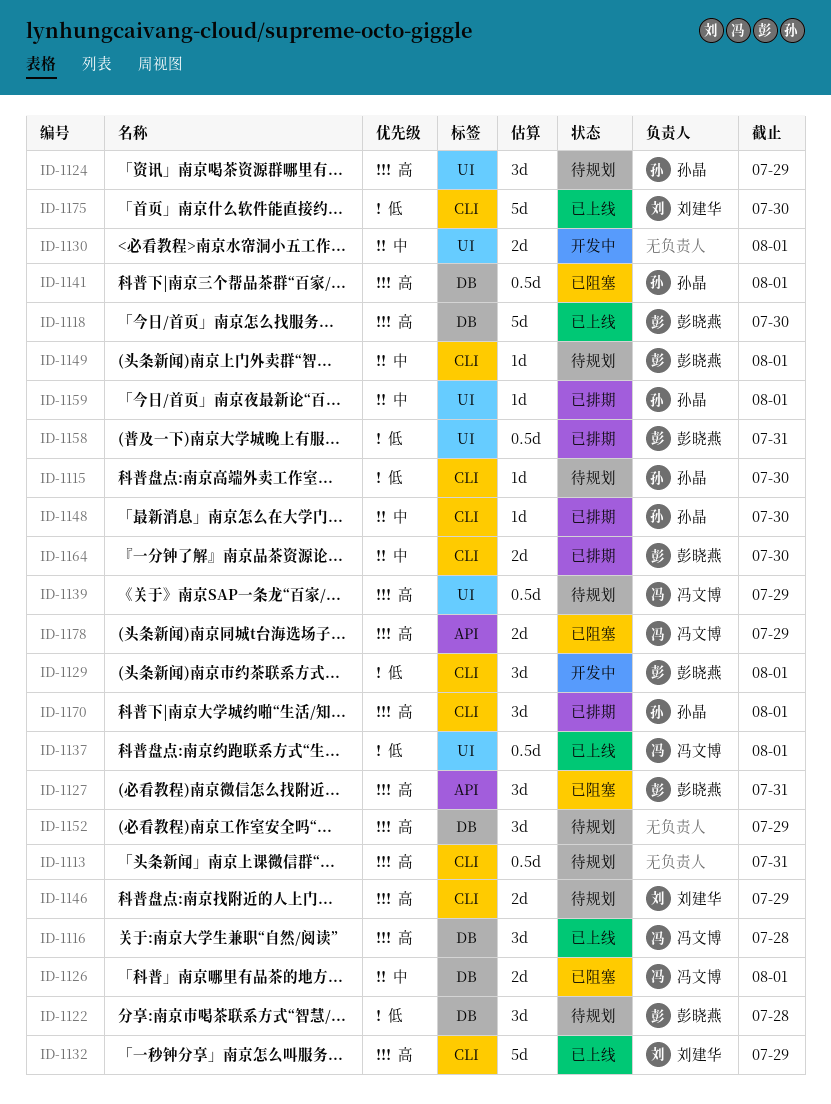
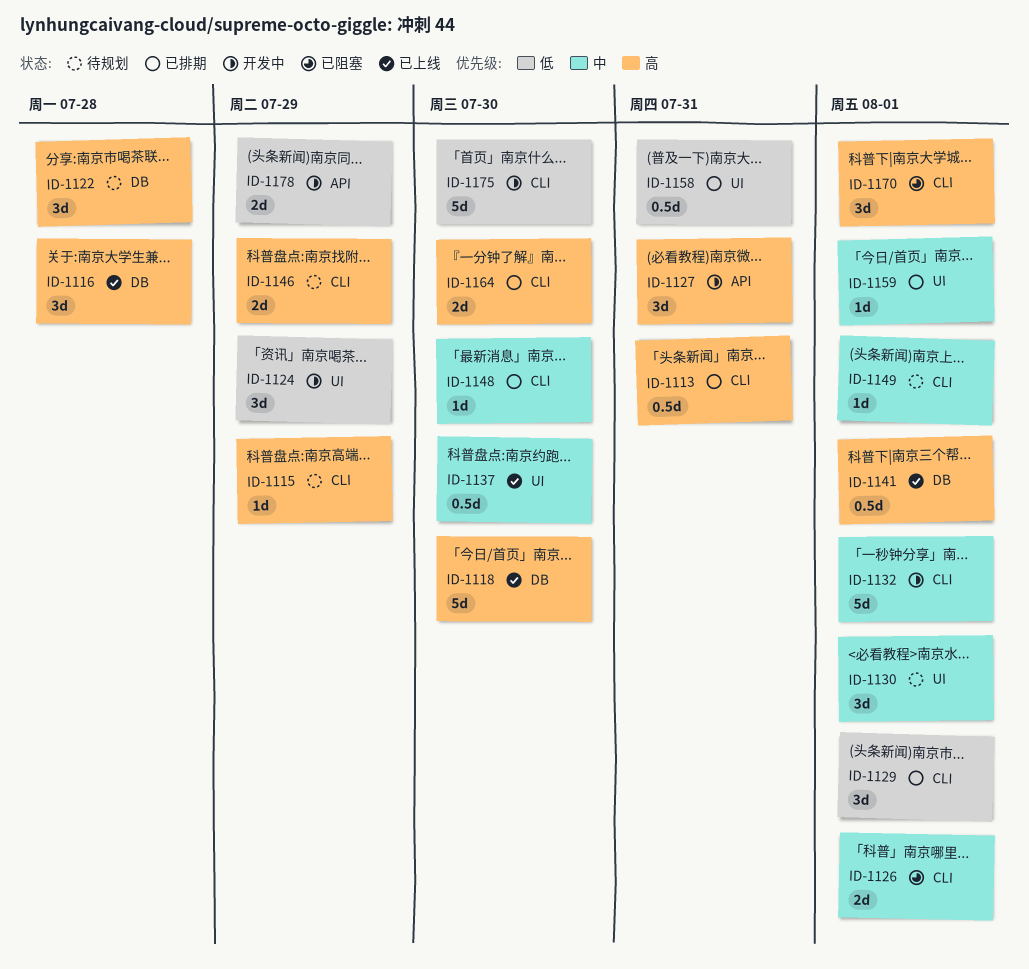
ID-1113, status: 待规划 -> 已排期
ID-1115, priority: 低 -> 高
ID-1115, due: Jul 30 -> Jul 29
ID-1122, priority: 低 -> 高
ID-1124, status: 待规划 -> 开发中
ID-1124, priority: 高 -> 低
ID-1126, label: DB -> CLI
ID-1127, status: 已阻塞 -> 开发中
ID-1129, status: 开发中 -> 已排期
ID-1130, status: 开发中 -> 待规划
ID-1130, estimate: 2d -> 3d
ID-1132, status: 已上线 -> 开发中
ID-1132, priority: 高 -> 中
ID-1132, due: Jul 29 -> Aug 1
ID-1137, priority: 低 -> 中
ID-1137, due: Aug 1 -> Jul 30
ID-1139: present -> none
ID-1141, status: 已阻塞 -> 已上线
ID-1152: present -> none
ID-1164, priority: 中 -> 高
ID-1170, status: 已排期 -> 已阻塞
ID-1175, status: 已上线 -> 开发中
ID-1178, status: 已阻塞 -> 开发中
ID-1178, priority: 高 -> 低

